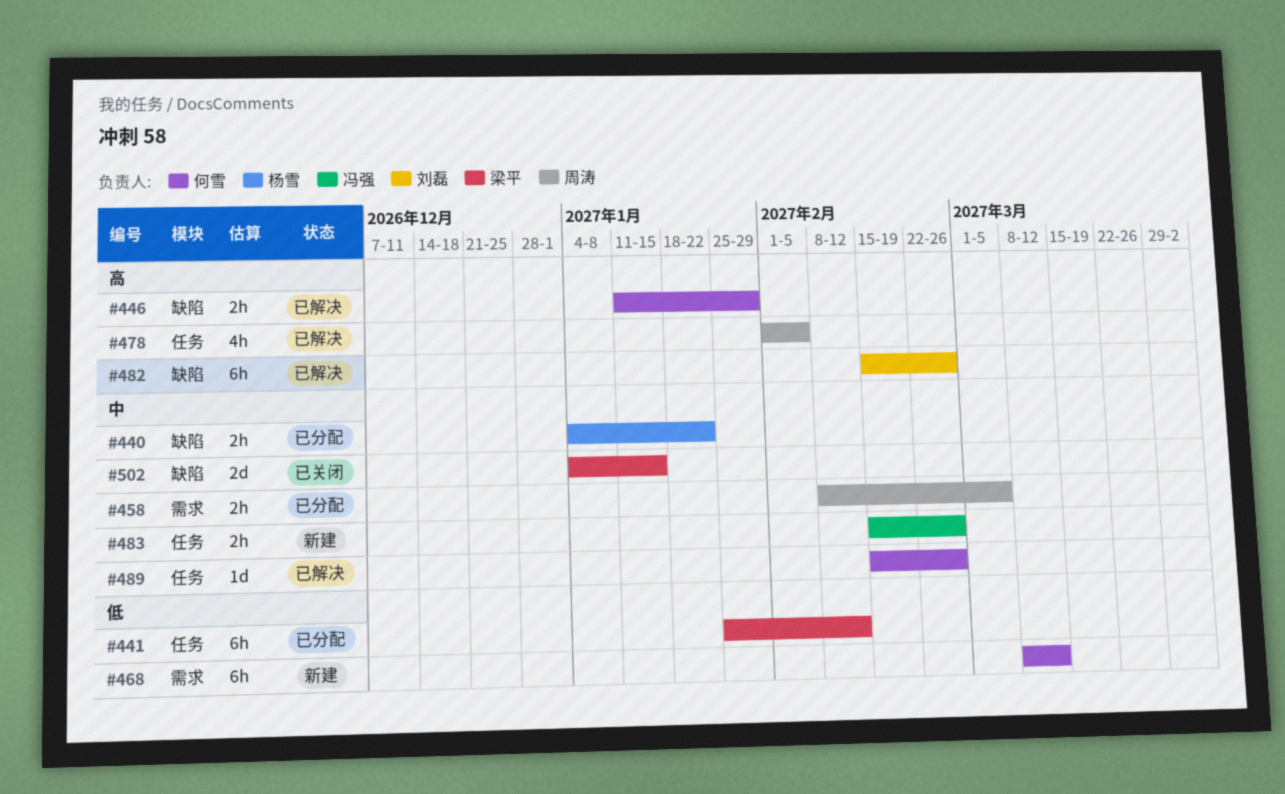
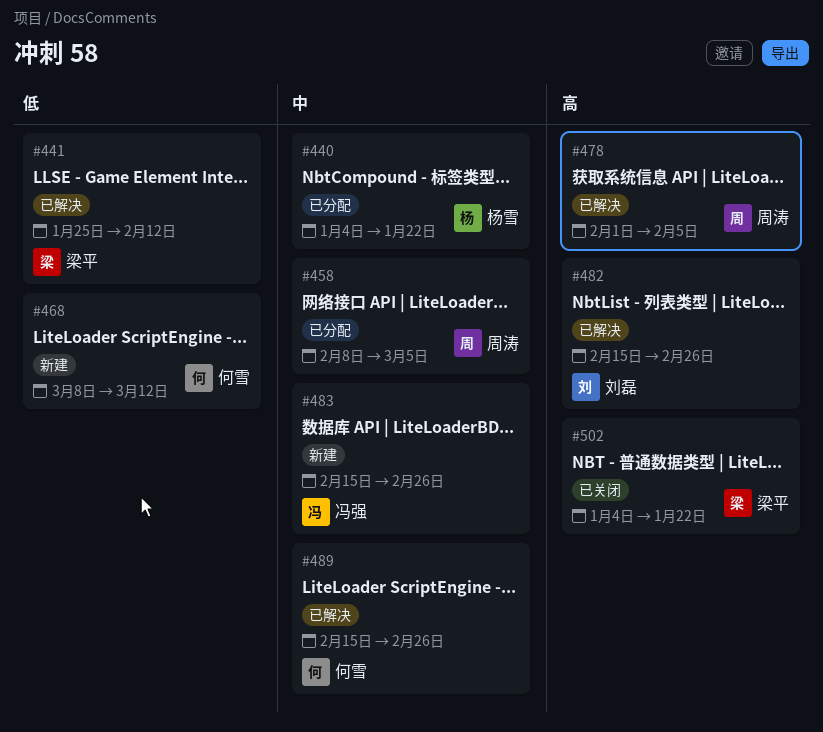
#441, status: 已分配 -> 已解决
#446: present -> none
#502, priority: 中 -> 高
#502, due: Jan 15 -> Jan 22

